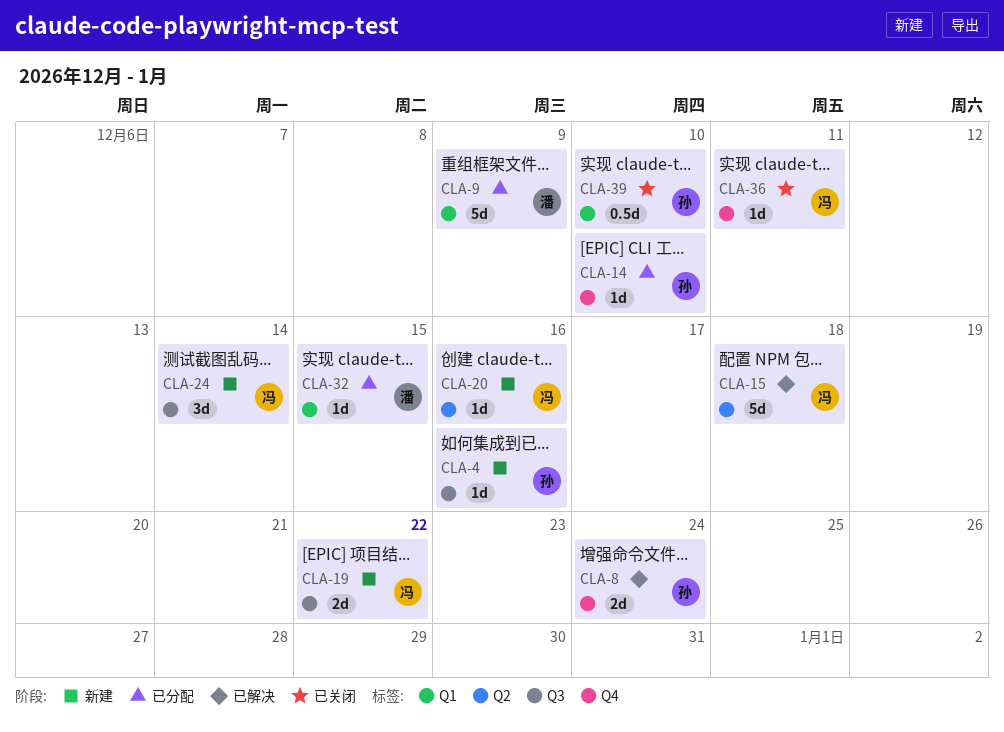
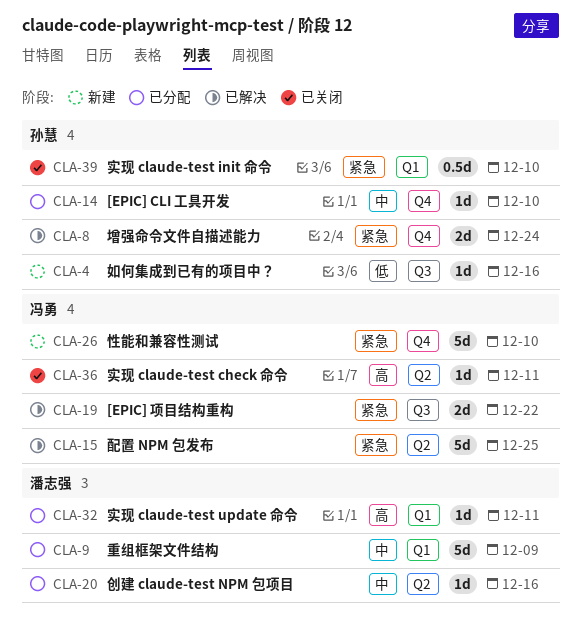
CLA-15, due: Dec 18 -> Dec 25
CLA-19, status: 新建 -> 已解决
CLA-20, status: 新建 -> 已分配
CLA-20, owner: 冯勇 -> 潘志强
CLA-24: present -> none
CLA-26: none -> present
CLA-32, due: Dec 15 -> Dec 11
CLA-36, label: Q4 -> Q2

